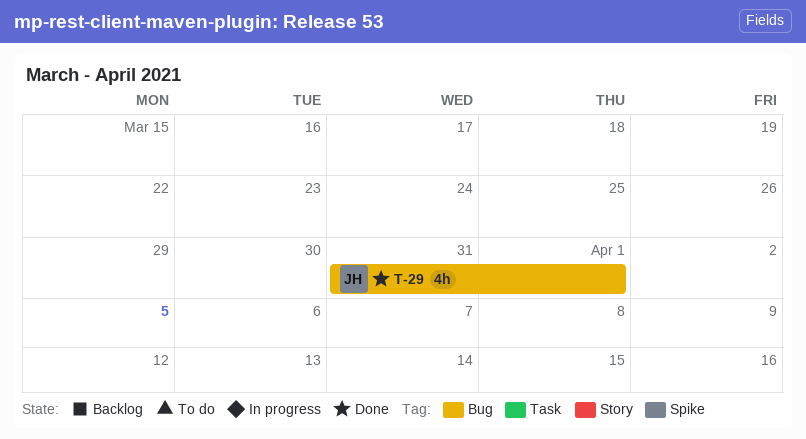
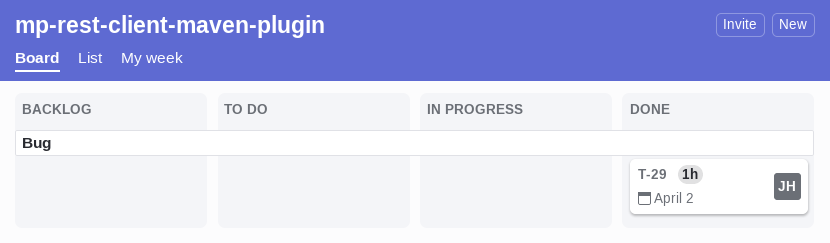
T-29, estimate: 4h -> 1h
T-29, due: Apr 1 -> Apr 2

